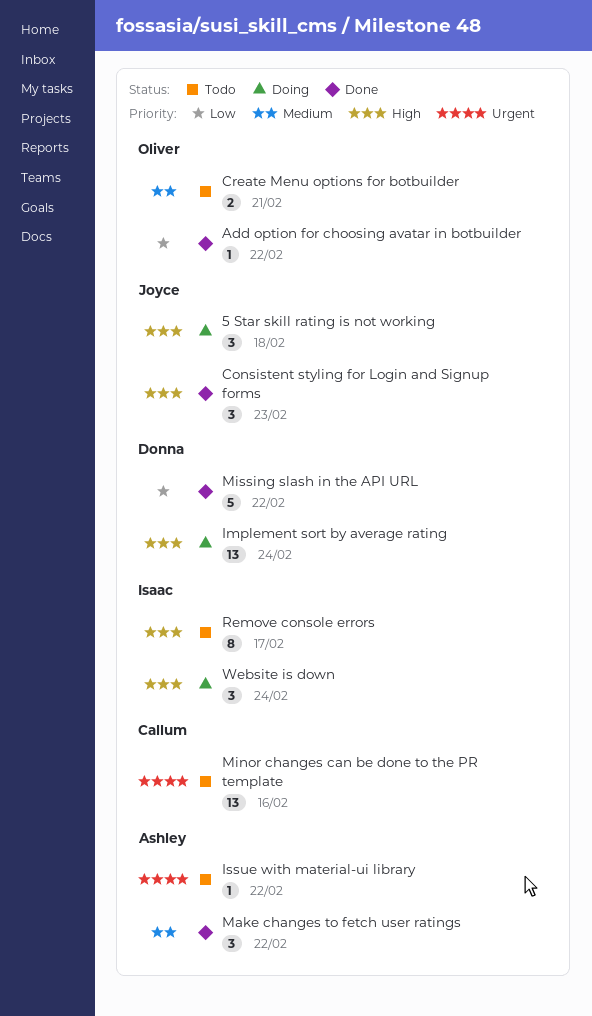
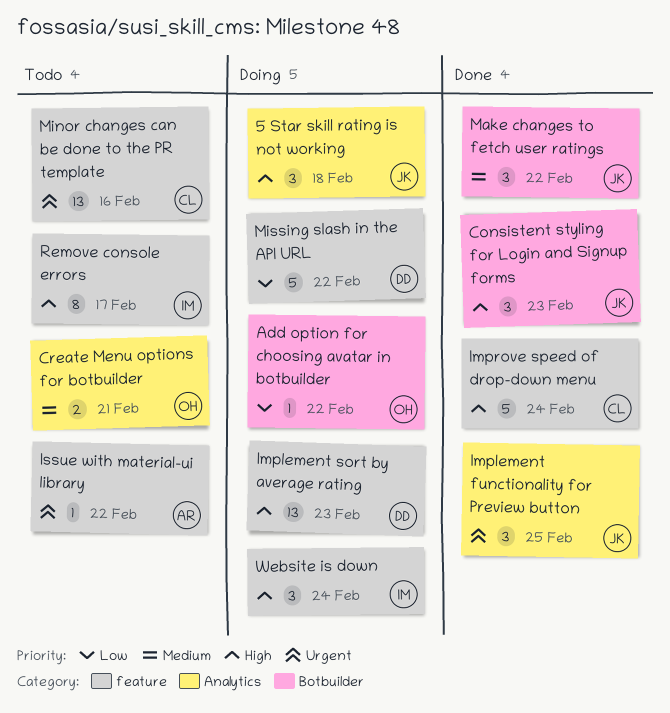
Add option for choosing avatar in botbuilder, status: Done -> Doing
Implement functionality for Preview button: none -> present
Implement sort by average rating, due: Feb 24 -> Feb 23
Improve speed of drop-down menu: none -> present
Make changes to fetch user ratings, owner: Ashley -> Joyce
Missing slash in the API URL, status: Done -> Doing

